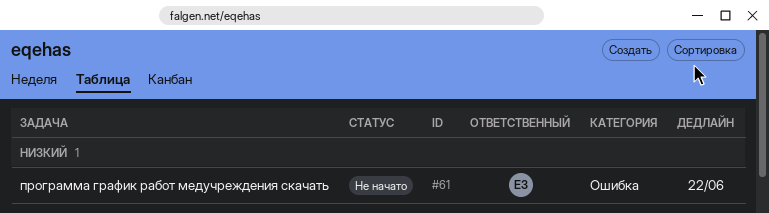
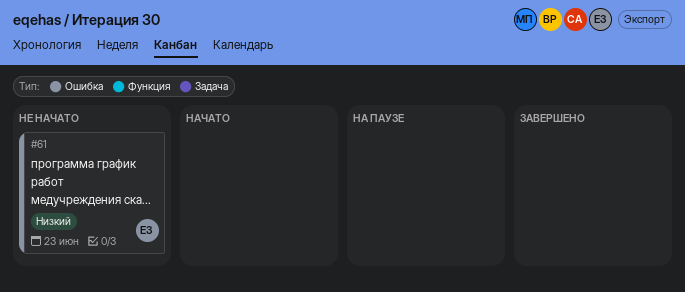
#61, due: Jun 22 -> Jun 23

